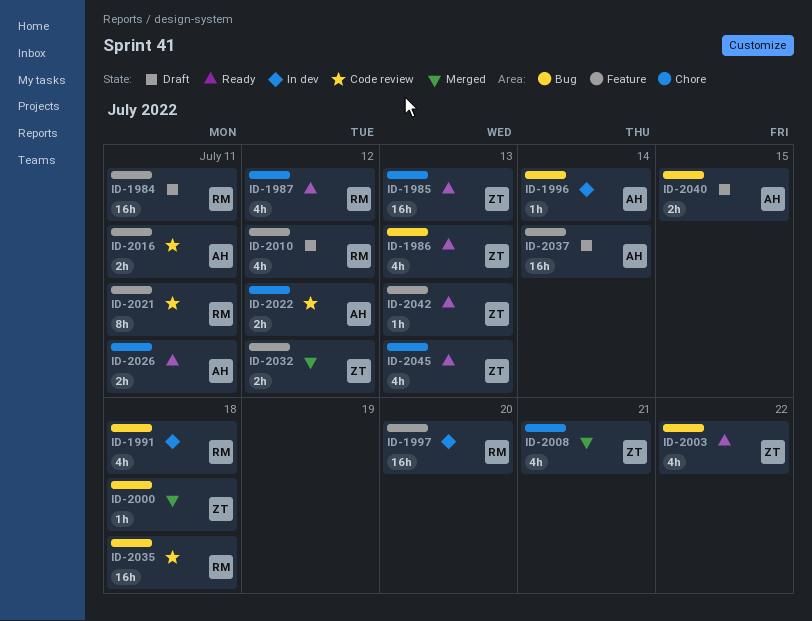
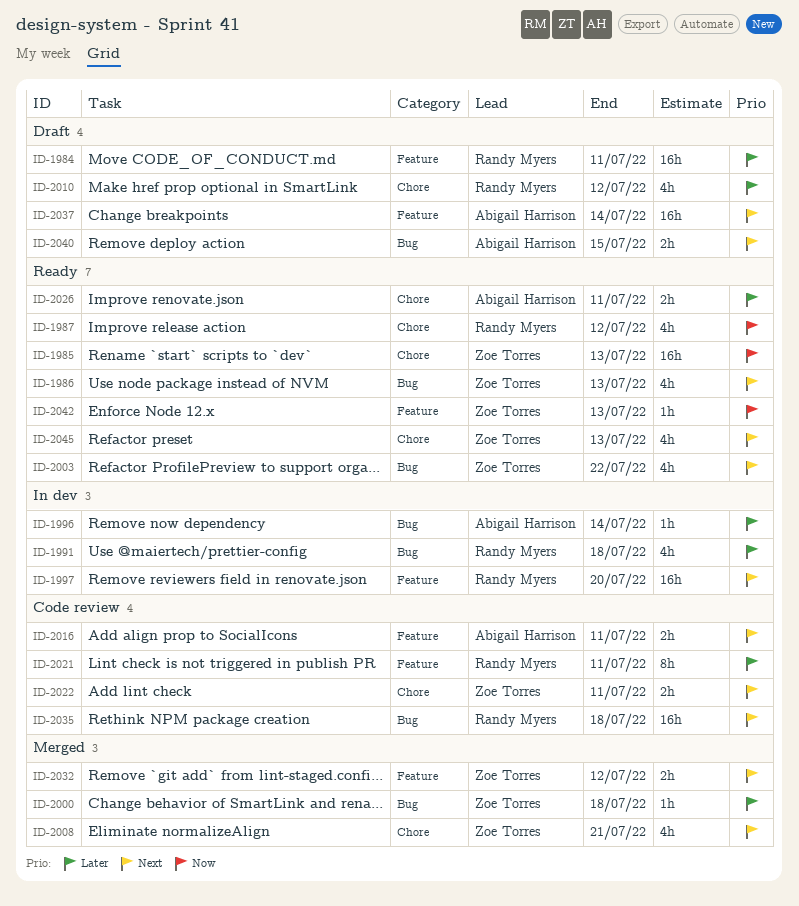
ID-2010, label: Feature -> Chore
ID-2022, owner: Abigail Harrison -> Zoe Torres
ID-2022, due: Jul 12 -> Jul 11

